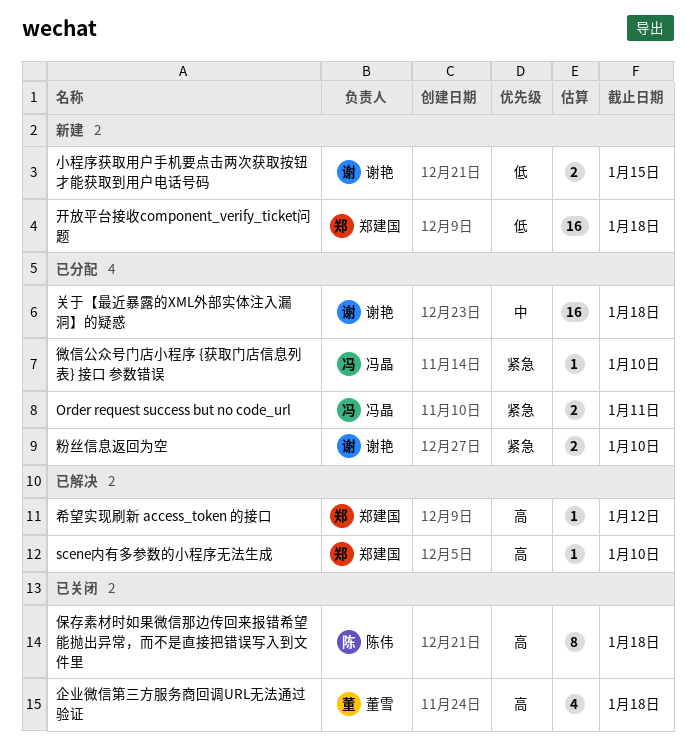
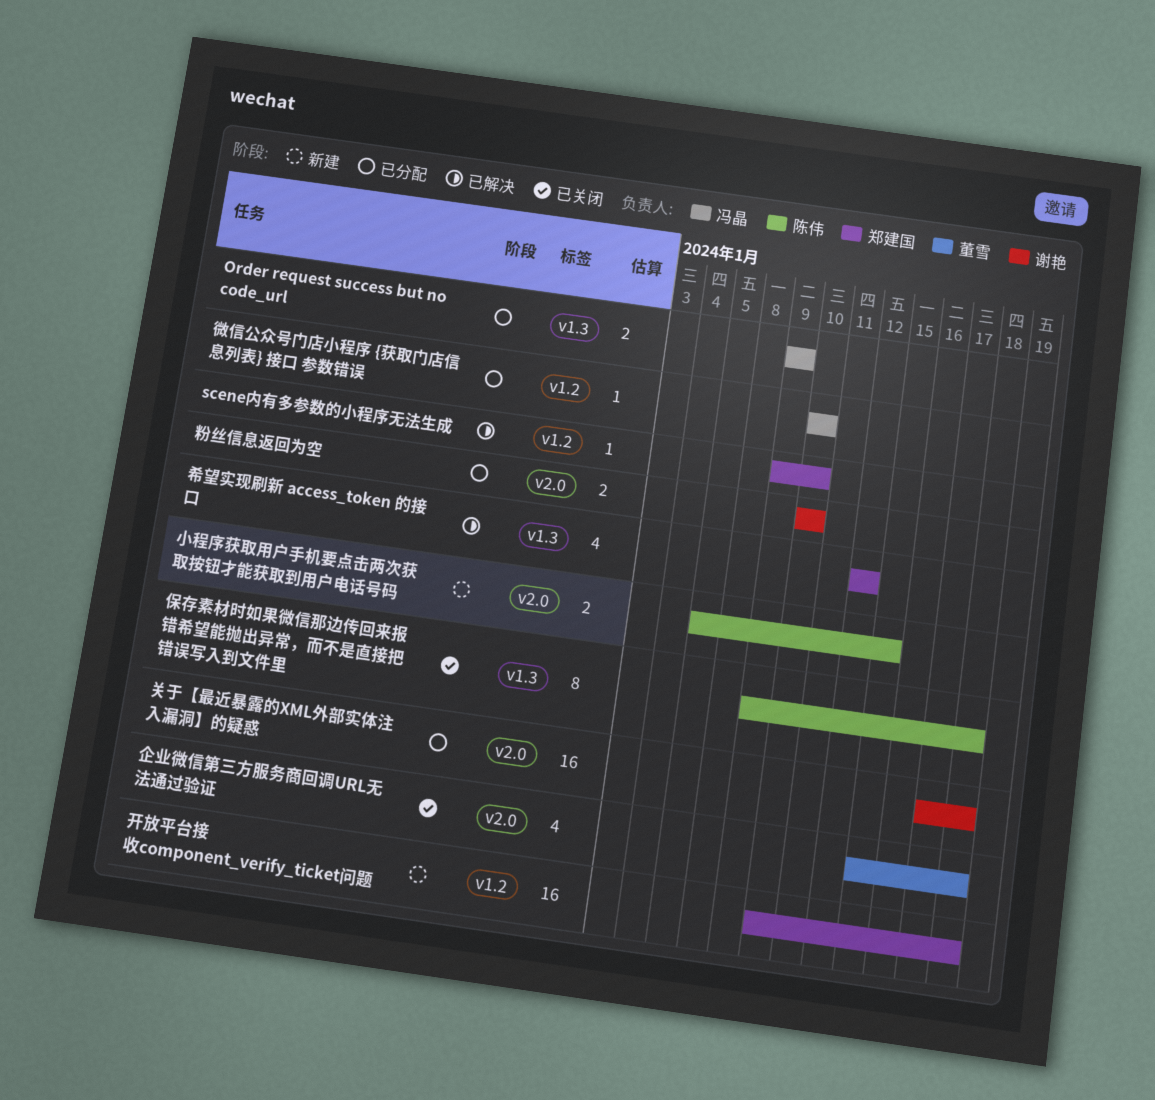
Order request success but no code_url, due: Jan 11 -> Jan 9
小程序获取用户手机要点击两次获取按钮才能获取到用户电话号码, owner: 谢艳 -> 陈伟
希望实现刷新 access_token 的接口, estimate: 1 -> 4

